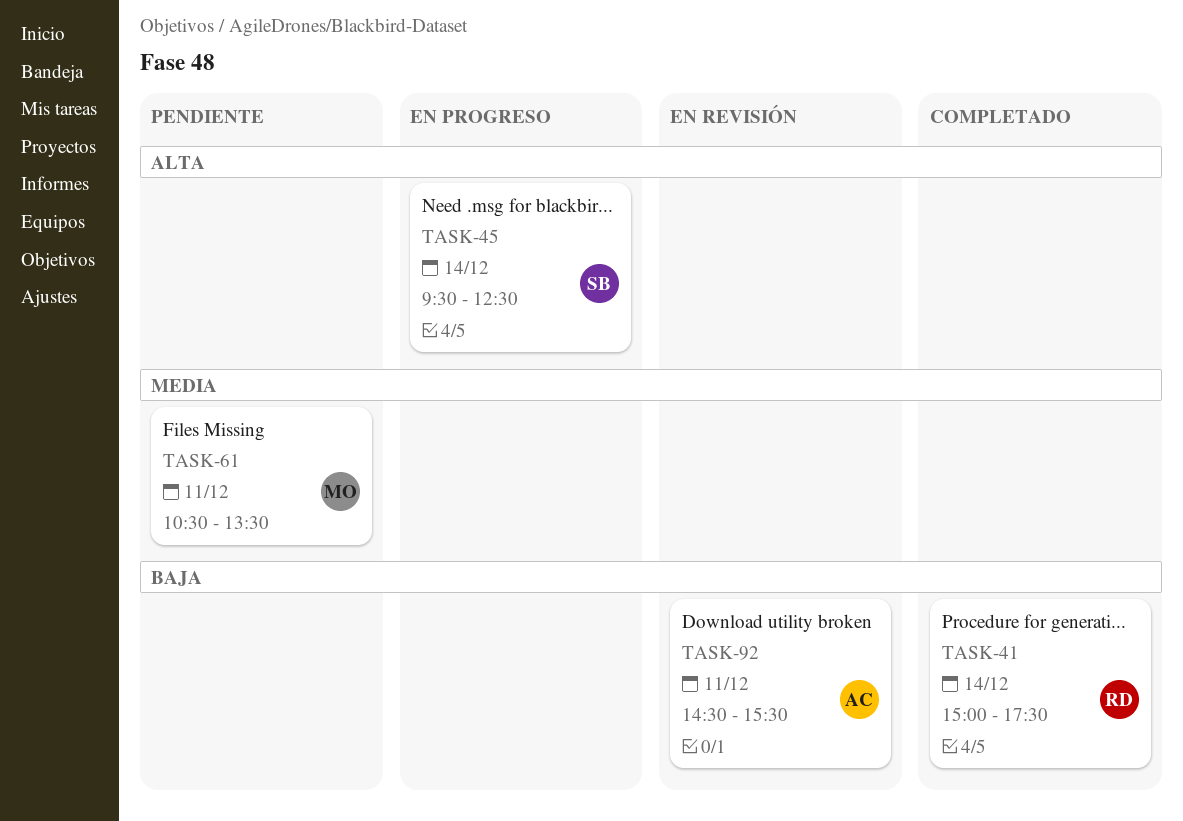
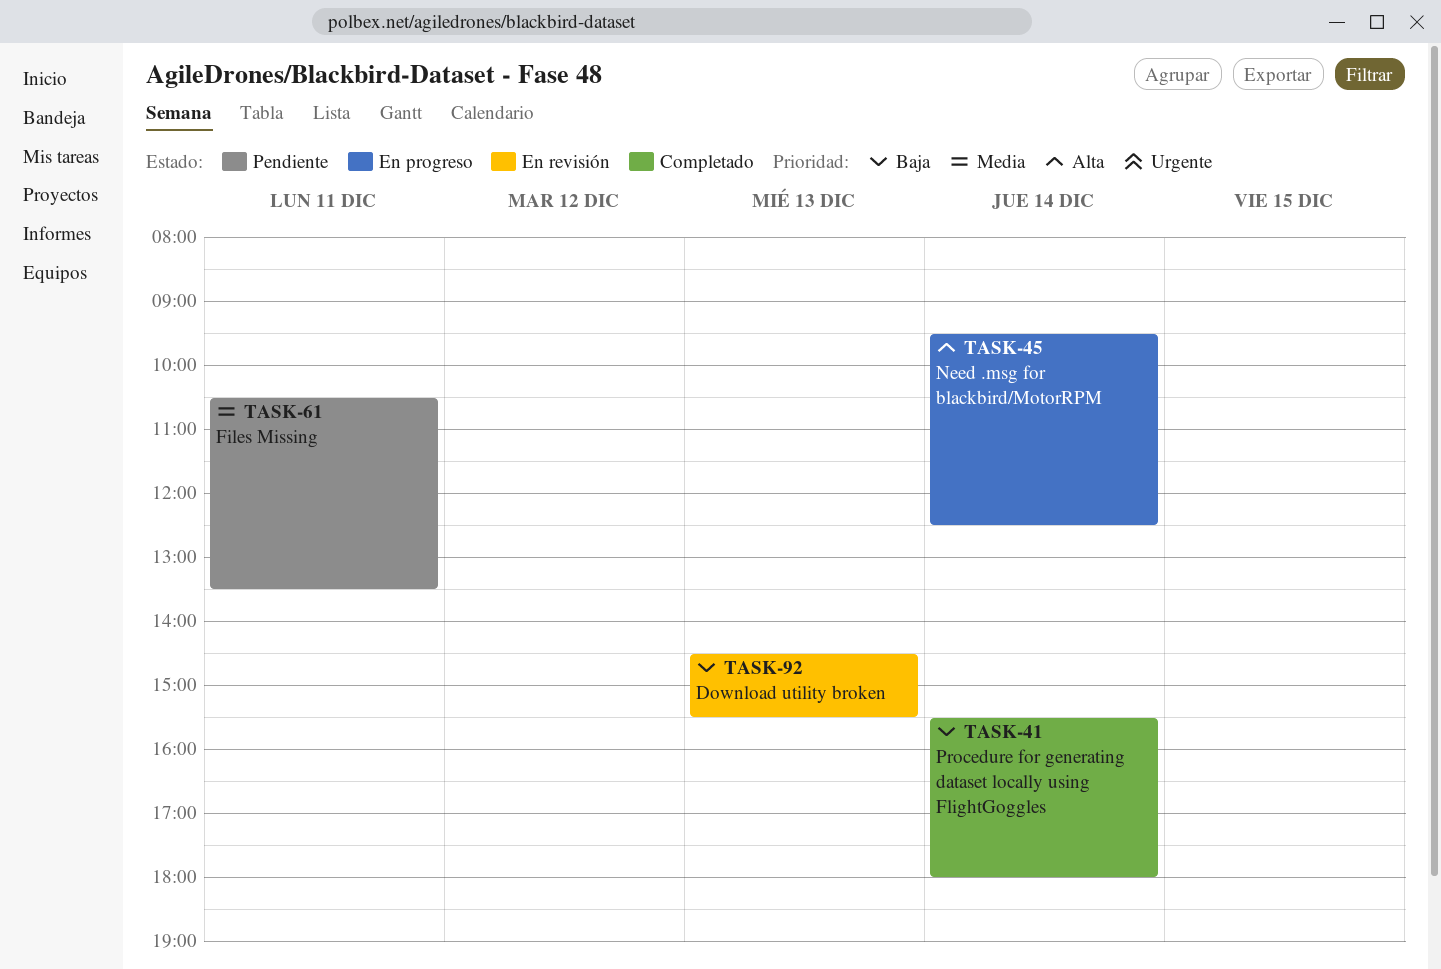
TASK-41, begins: 15:00 -> 15:30
TASK-41, ends: 17:30 -> 18:00
TASK-92, day: Dec 11 -> Dec 13

